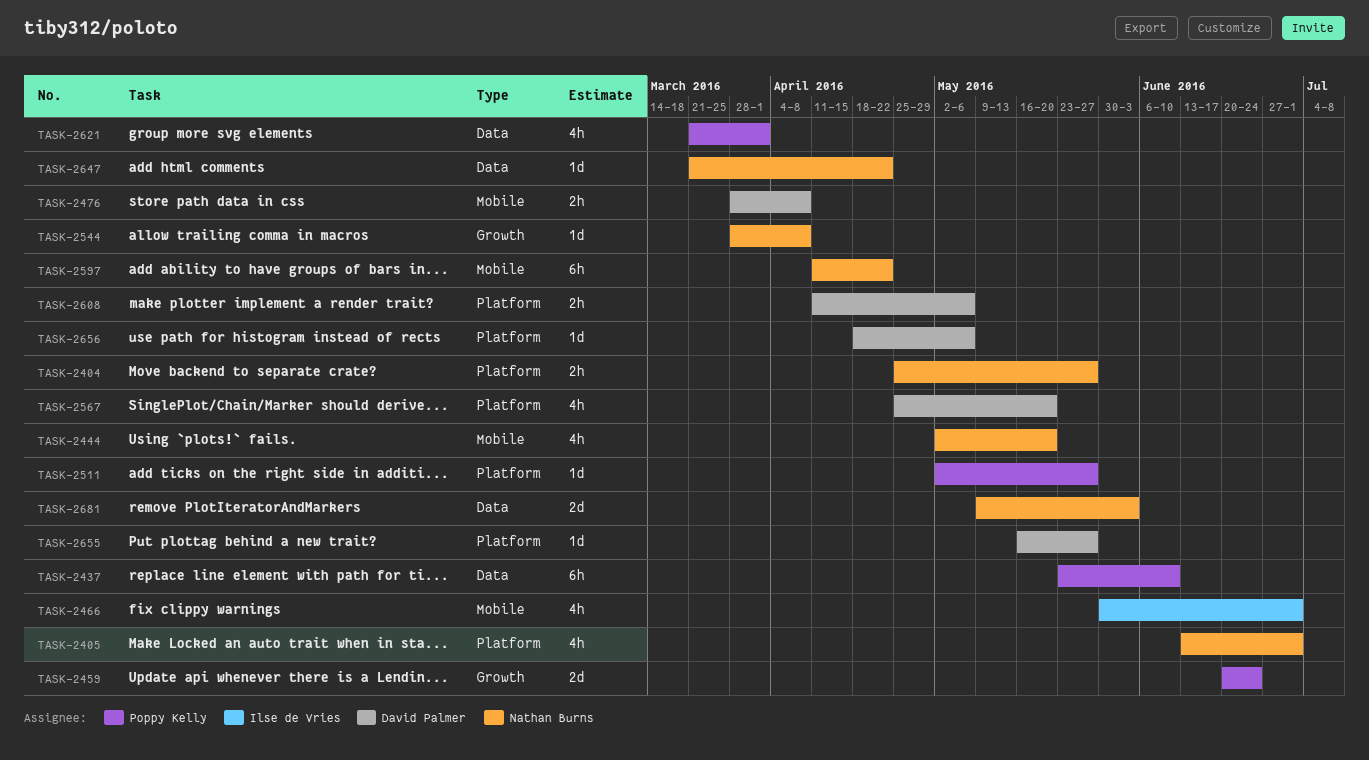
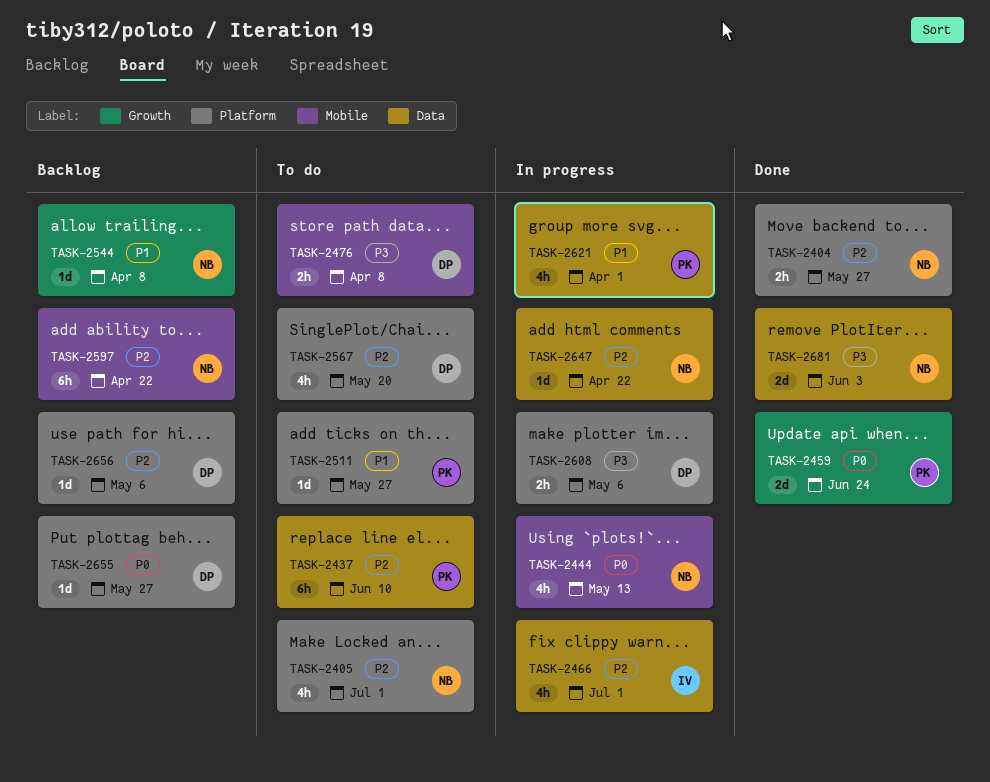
TASK-2444, due: May 20 -> May 13
TASK-2466, label: Mobile -> Data

